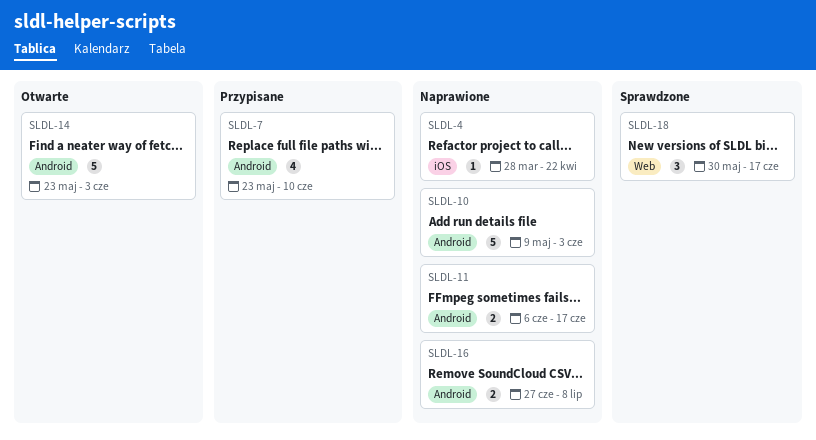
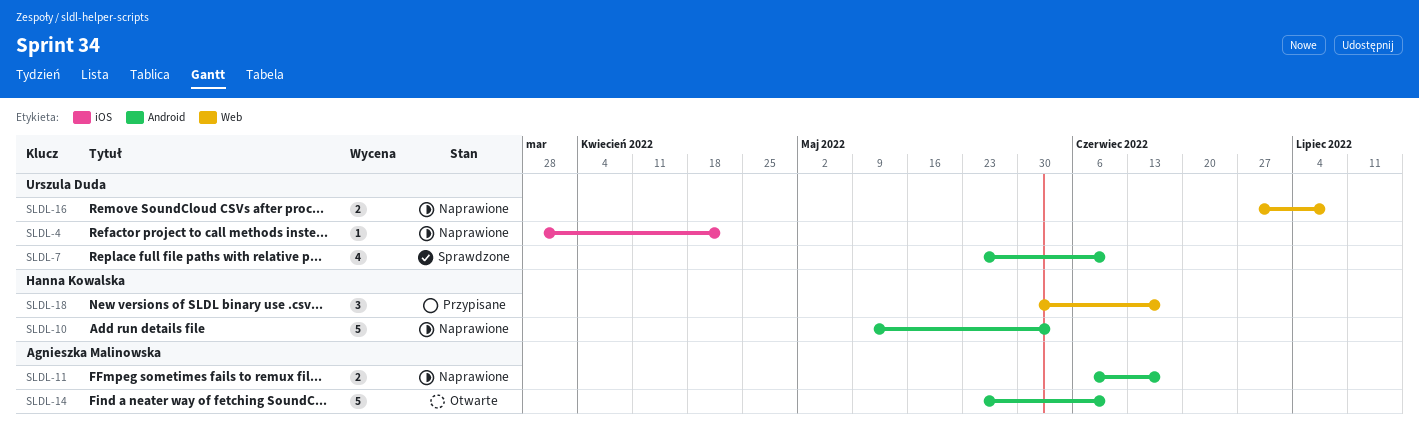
SLDL-7, status: Przypisane -> Sprawdzone
SLDL-14, due: Jun 3 -> Jun 10
SLDL-16, label: Android -> Web
SLDL-18, status: Sprawdzone -> Przypisane

